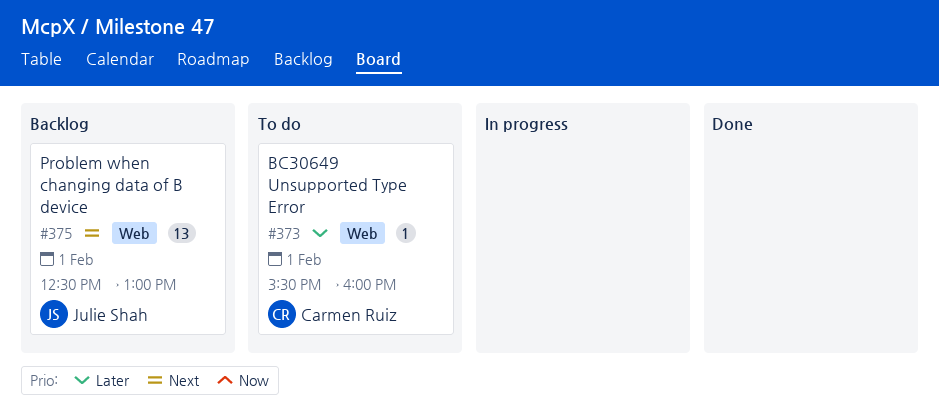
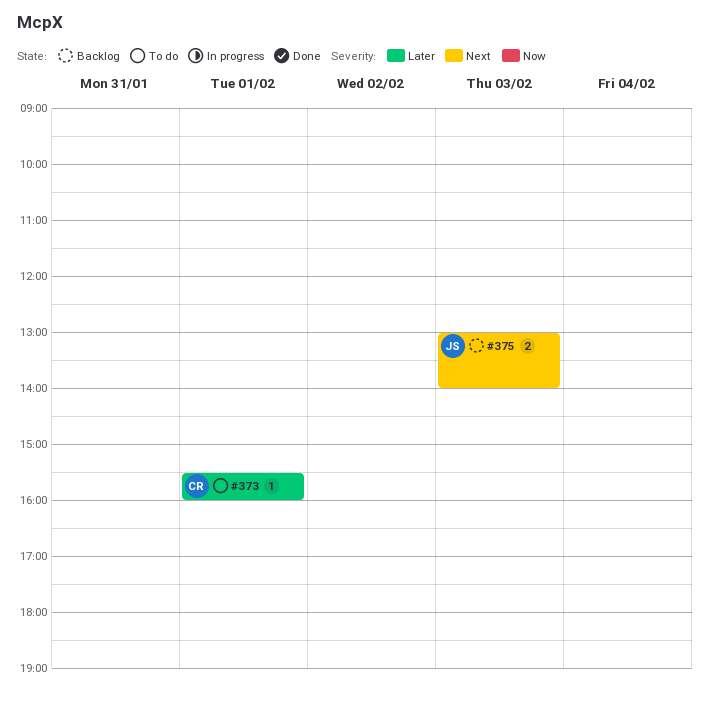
#375, estimate: 13 -> 2
#375, day: Feb 1 -> Feb 3
#375, begins: 12:30 -> 13:00
#375, ends: 13:00 -> 14:00

